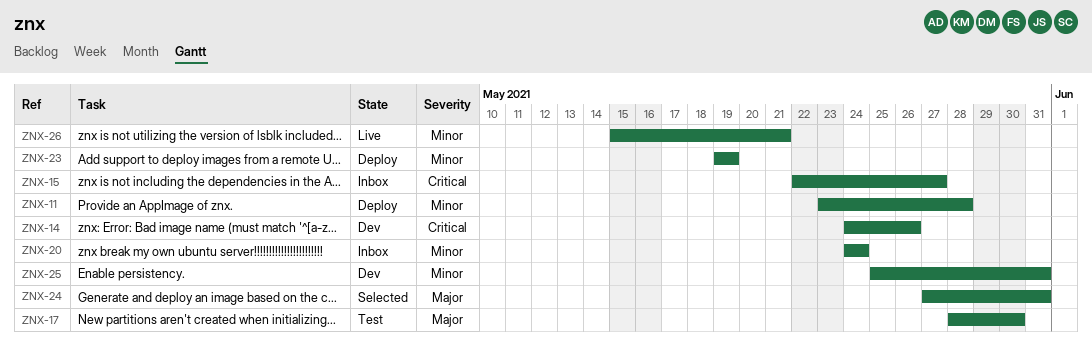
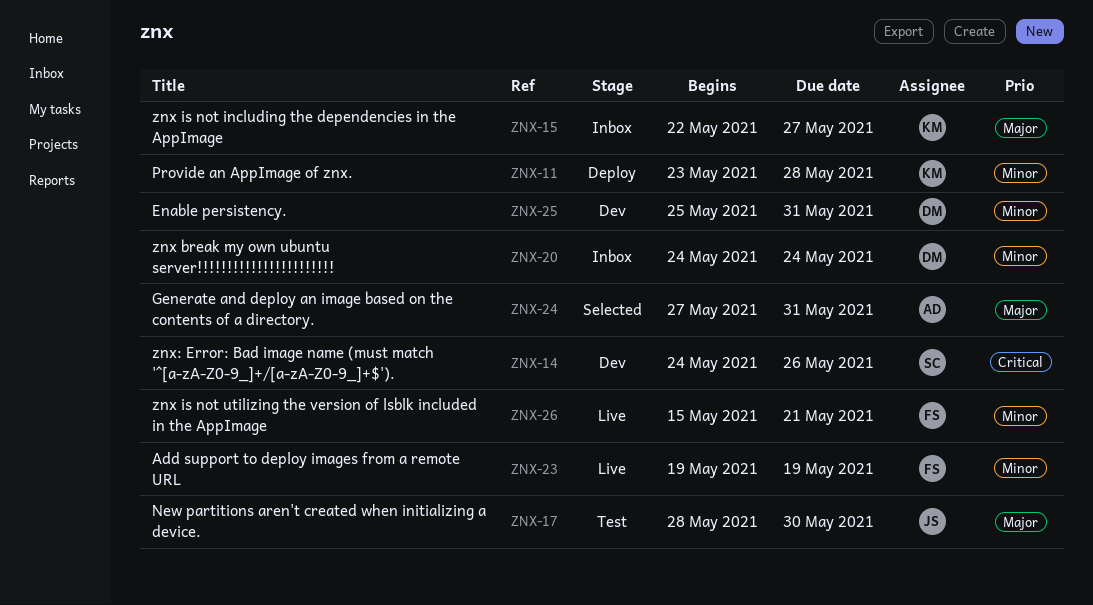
ZNX-15, priority: Critical -> Major
ZNX-23, status: Deploy -> Live

